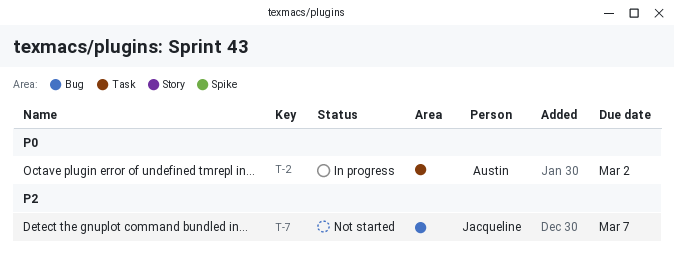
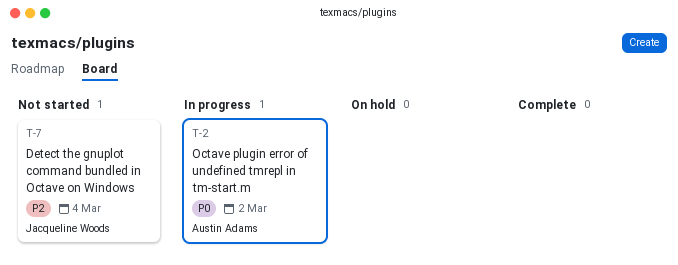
T-7, due: Mar 7 -> Mar 4

